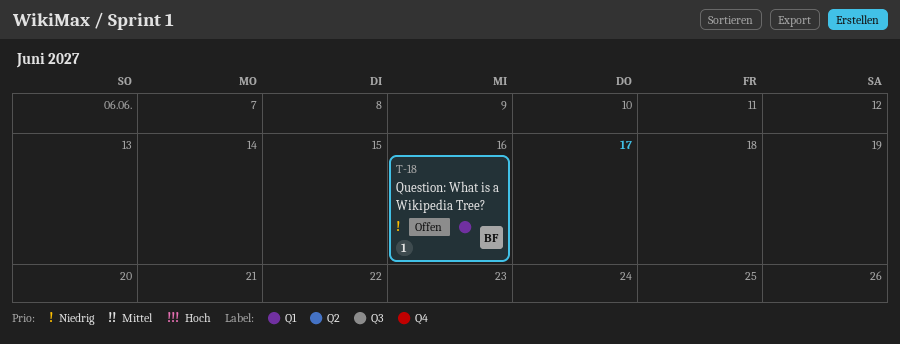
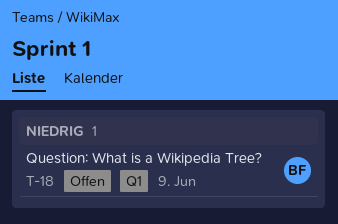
T-18, due: Jun 16 -> Jun 9

